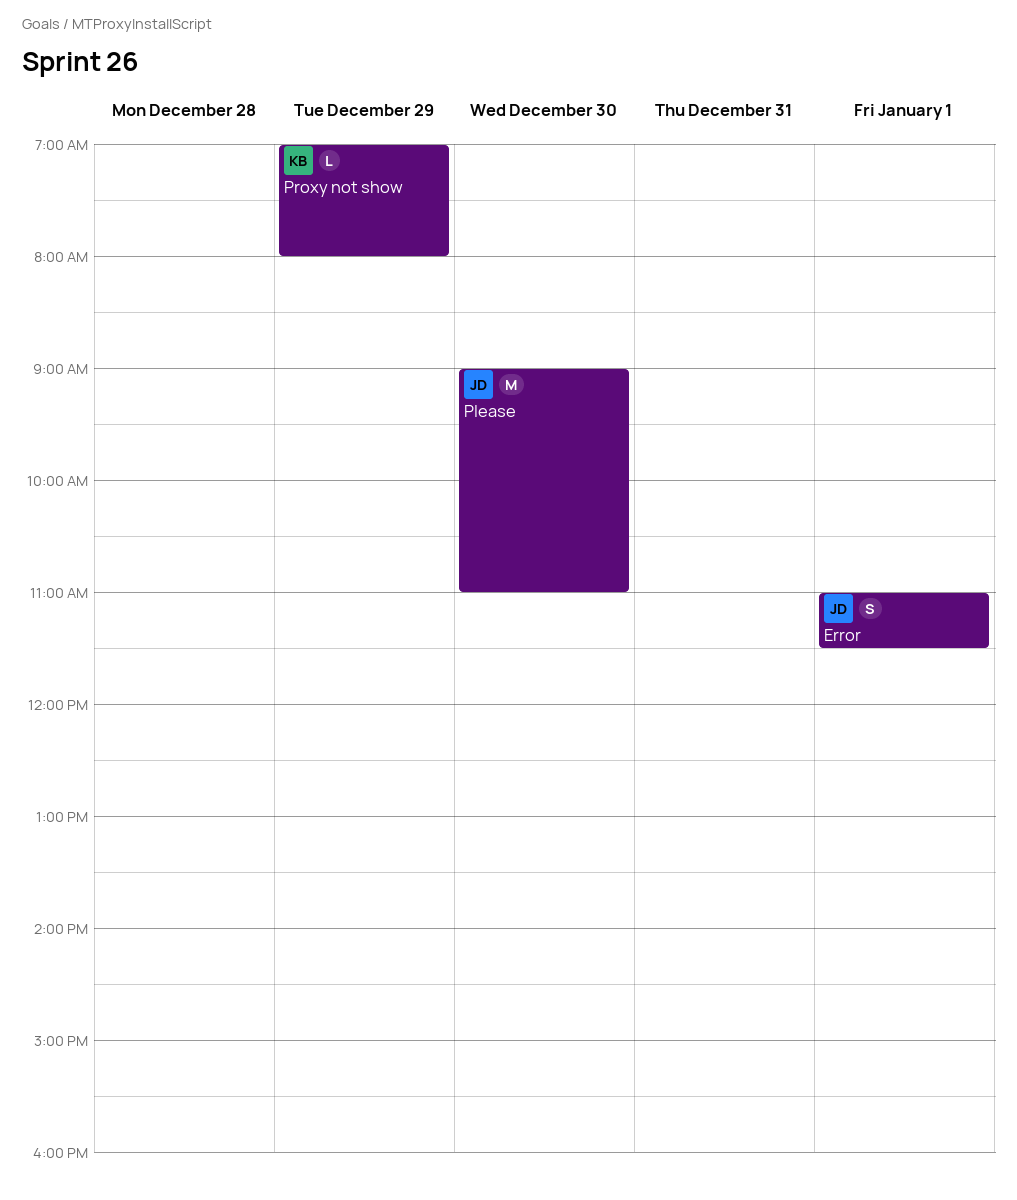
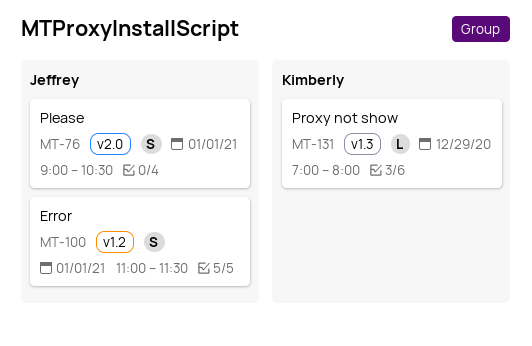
Please, estimate: M -> S
Please, day: Dec 30 -> Jan 1
Please, ends: 11:00 -> 10:30

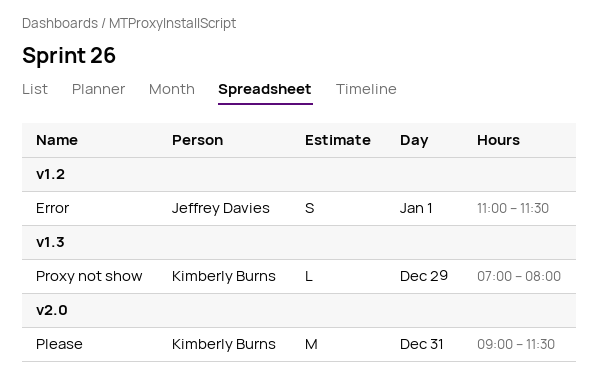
Please, owner: Jeffrey Davies -> Kimberly Burns
Please, estimate: S -> M
Please, day: Jan 1 -> Dec 31
Please, ends: 10:30 -> 11:30

